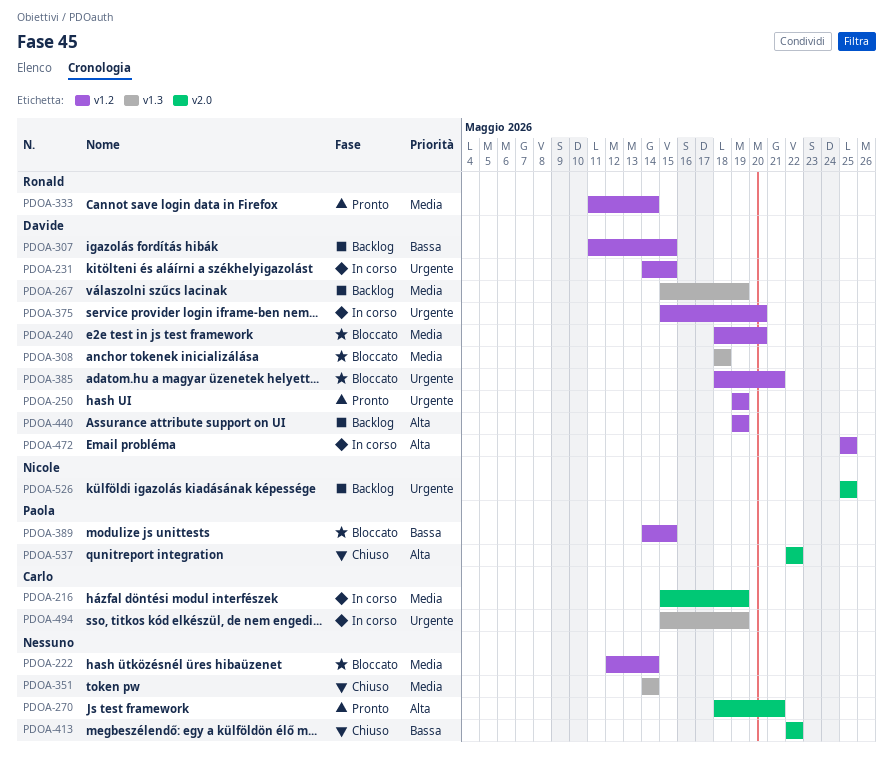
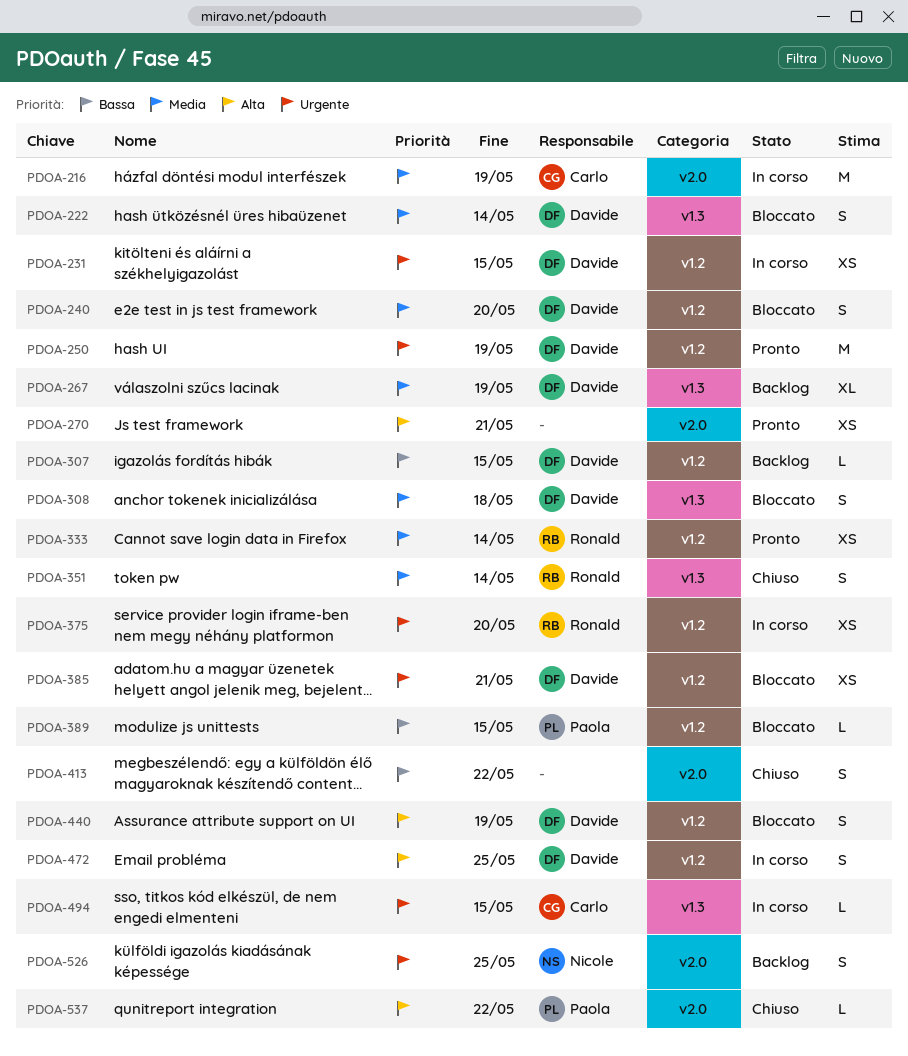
PDOA-222, owner: none -> Davide
PDOA-222, label: v1.2 -> v1.3
PDOA-351, owner: none -> Ronald
PDOA-375, owner: Davide -> Ronald
PDOA-440, status: Backlog -> Bloccato
PDOA-494, due: May 19 -> May 15

